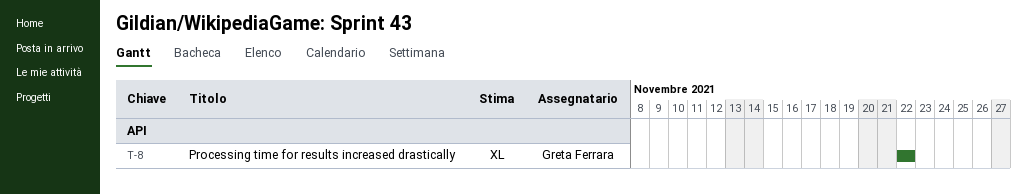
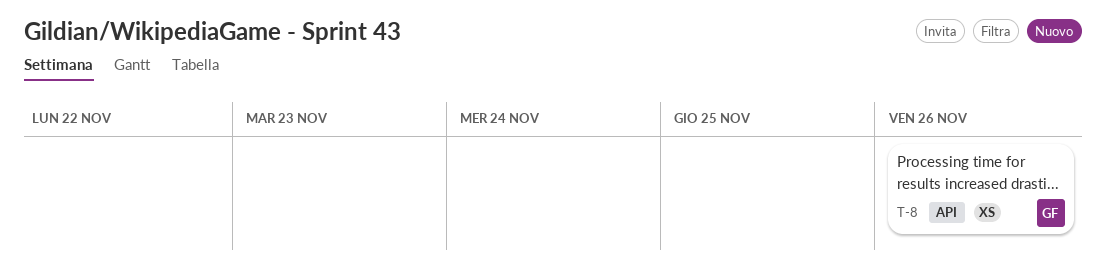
T-8, estimate: XL -> XS
T-8, due: Nov 22 -> Nov 26

